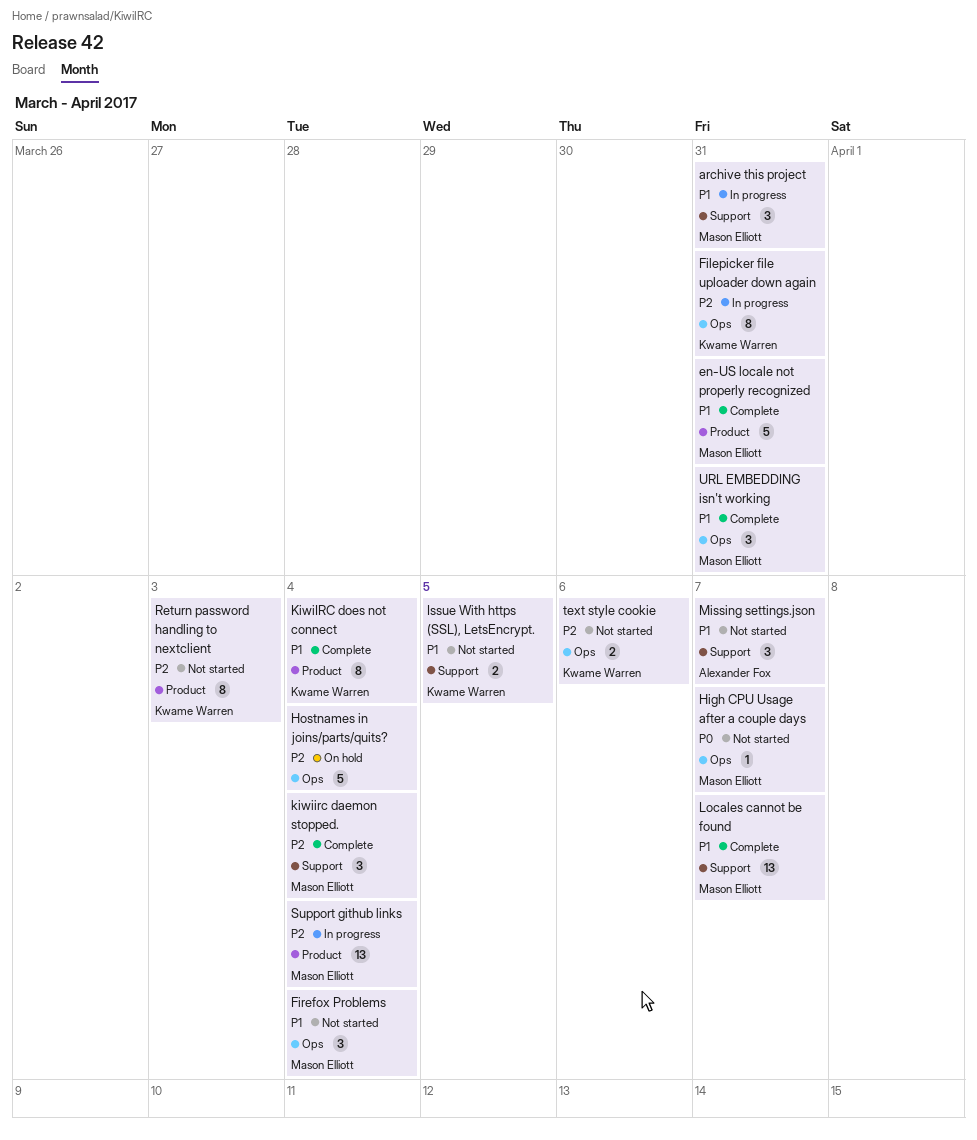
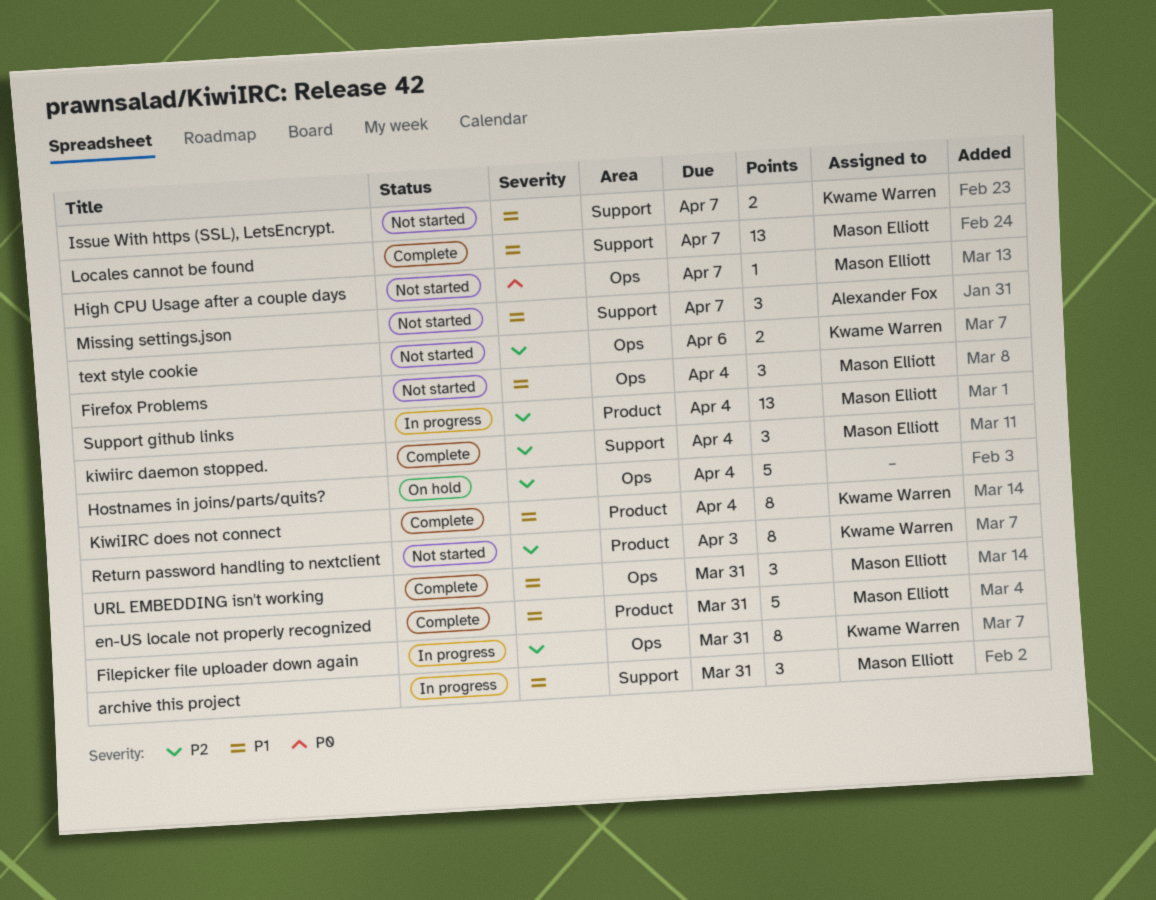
Issue With https (SSL), LetsEncrypt., due: Apr 5 -> Apr 7

